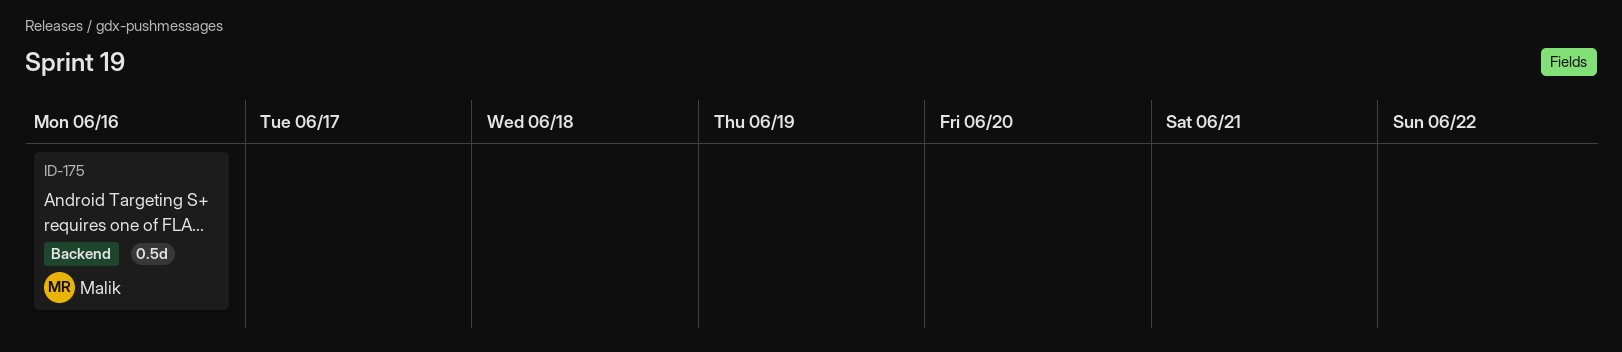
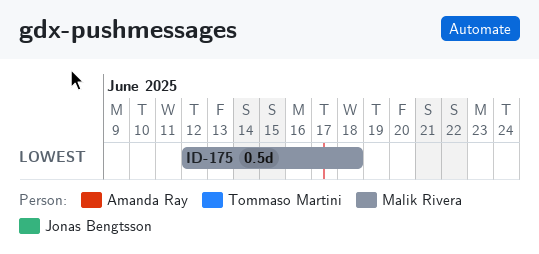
ID-175, due: Jun 16 -> Jun 18

